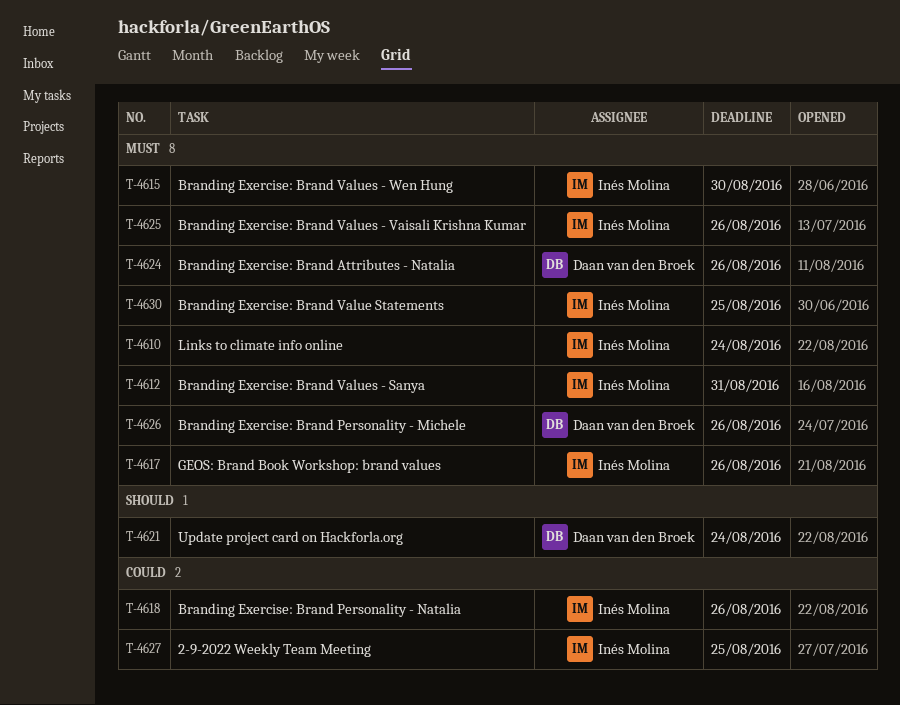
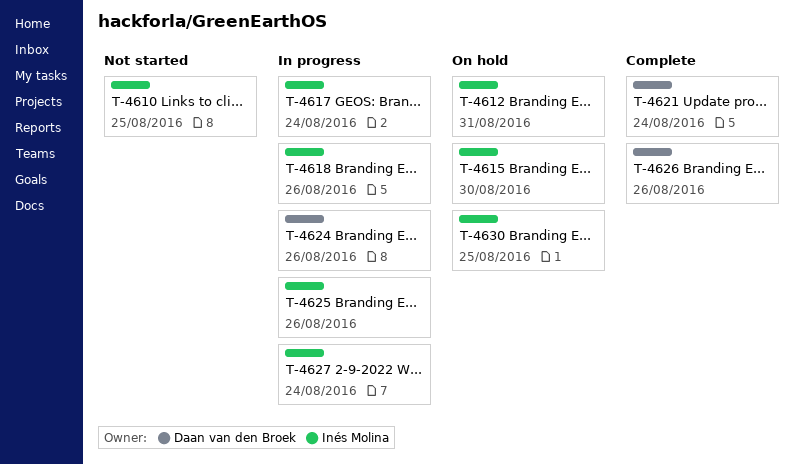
T-4610, due: Aug 24 -> Aug 25
T-4617, due: Aug 26 -> Aug 24
T-4627, due: Aug 25 -> Aug 24

